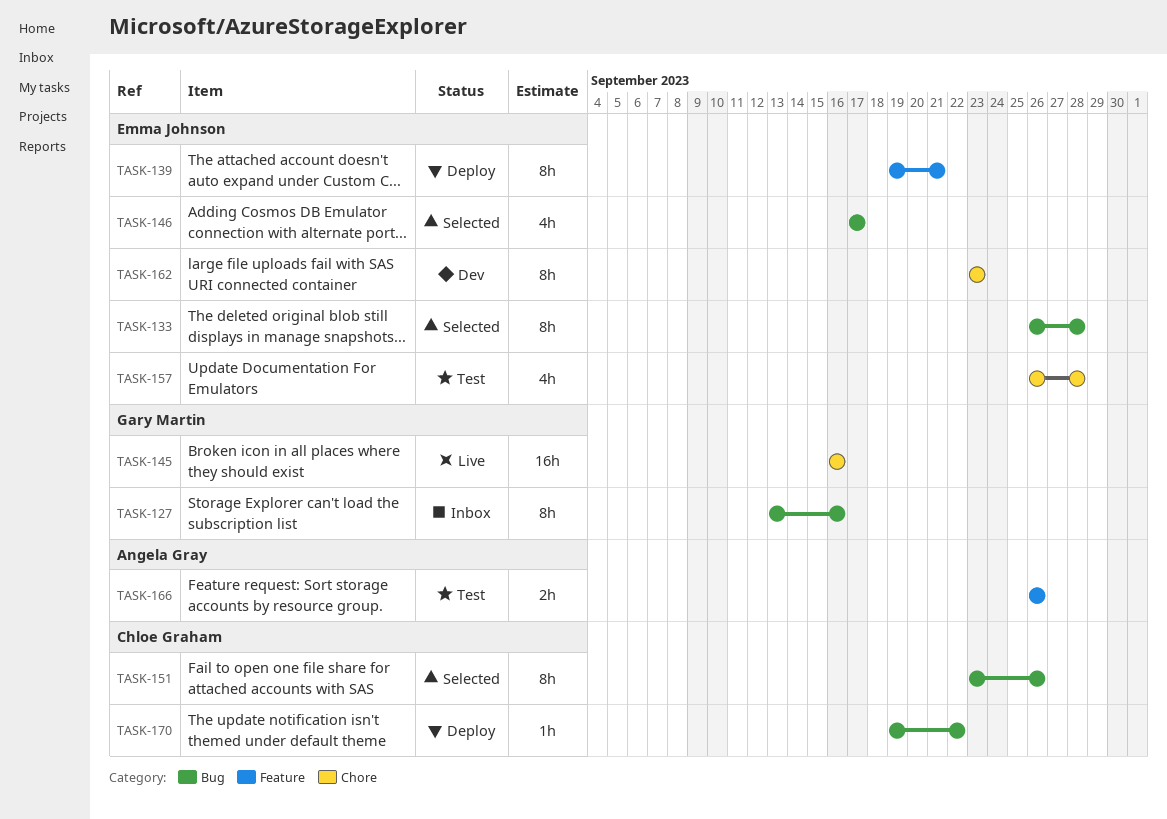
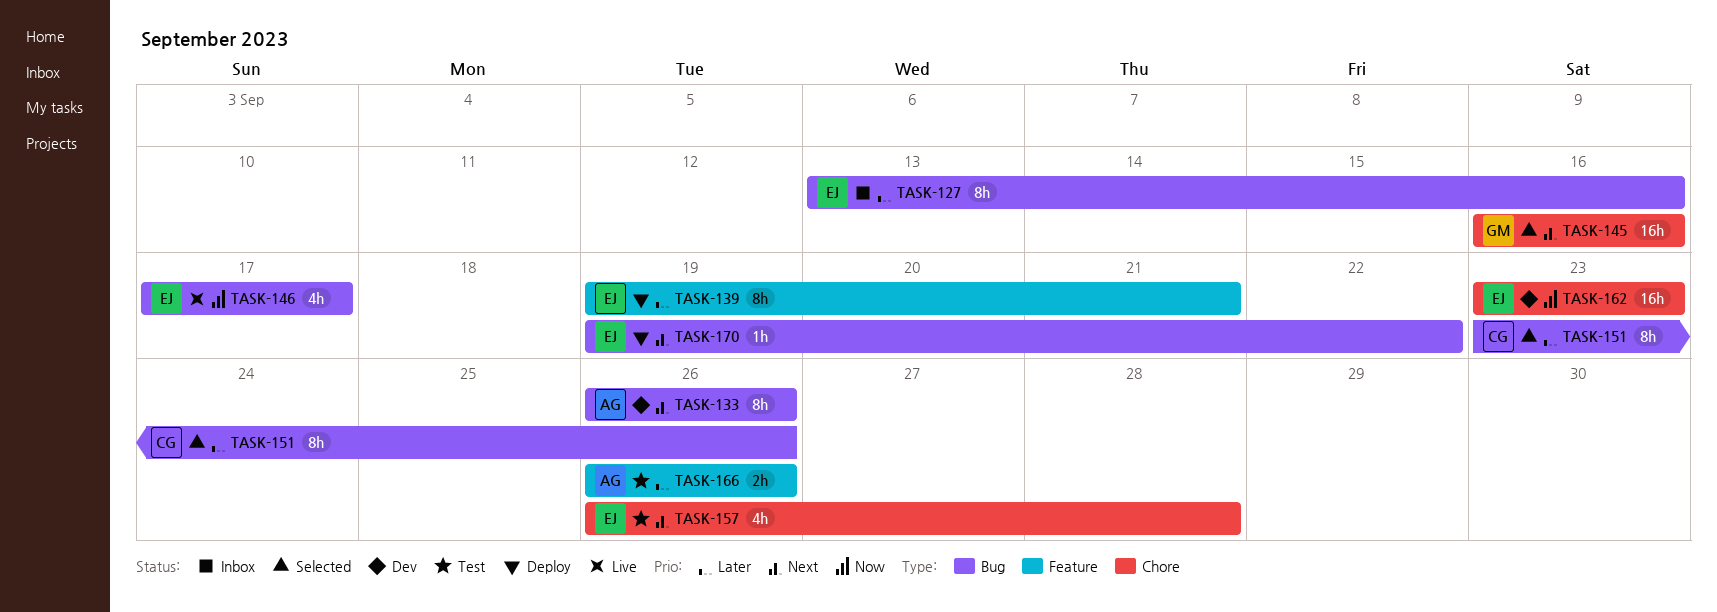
TASK-127, owner: Gary Martin -> Emma Johnson
TASK-133, status: Selected -> Dev
TASK-133, owner: Emma Johnson -> Angela Gray
TASK-133, due: Sep 28 -> Sep 26
TASK-145, status: Live -> Selected
TASK-146, status: Selected -> Live
TASK-162, estimate: 8h -> 16h
TASK-170, owner: Chloe Graham -> Emma Johnson

